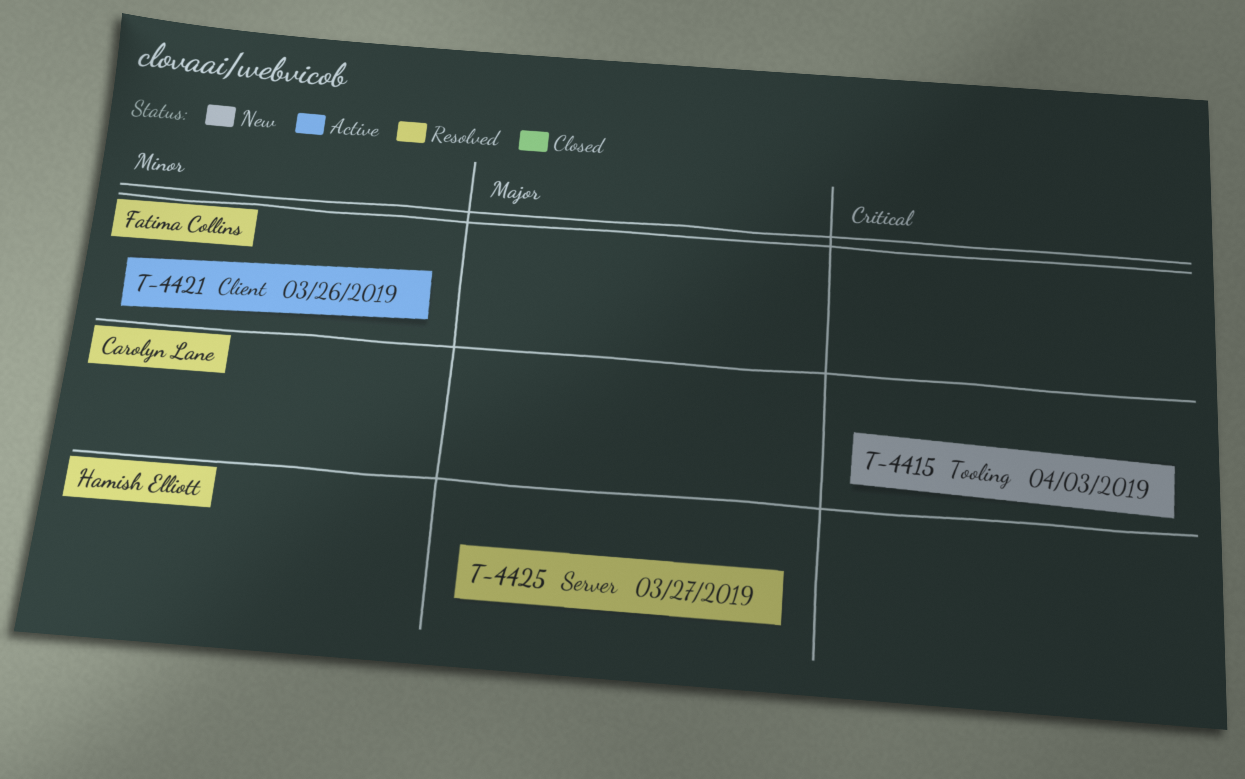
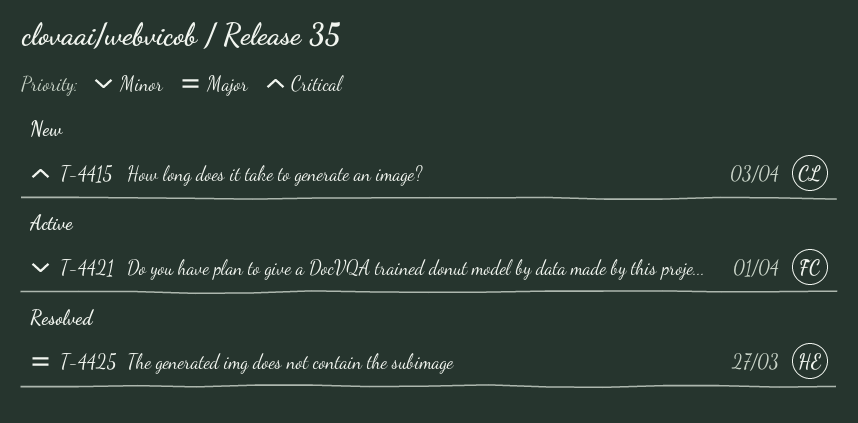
T-4421, due: Mar 26 -> Apr 1

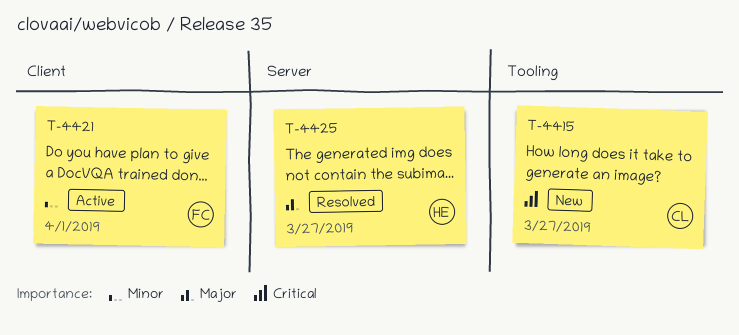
T-4415, due: Apr 3 -> Mar 27

